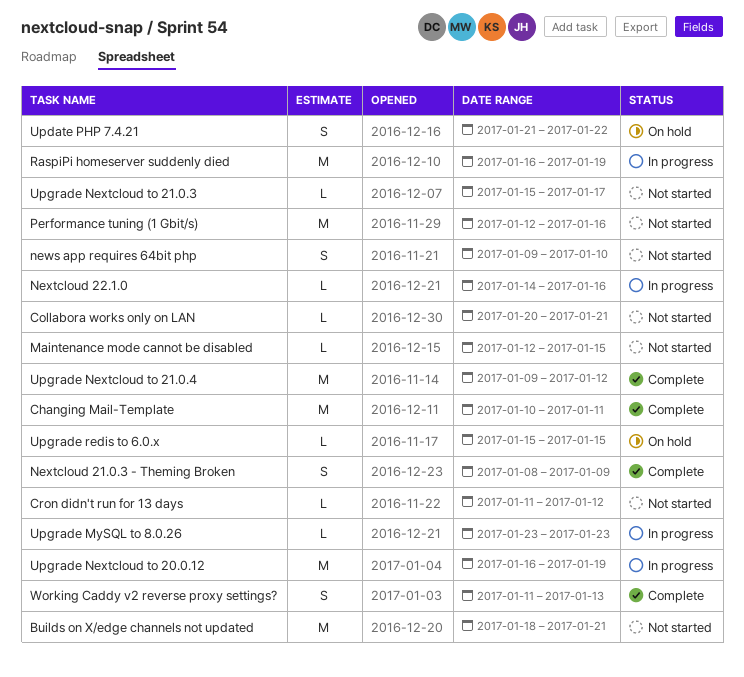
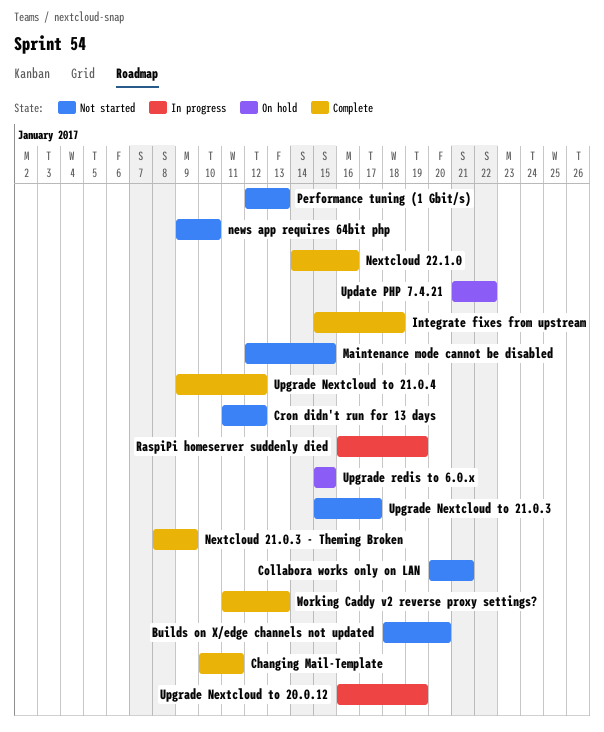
Builds on X/edge channels not updated, due: Jan 21 -> Jan 20
Integrate fixes from upstream: none -> present
Nextcloud 22.1.0, status: In progress -> Complete
Performance tuning (1 Gbit/s), due: Jan 16 -> Jan 13
Upgrade MySQL to 8.0.26: present -> none

